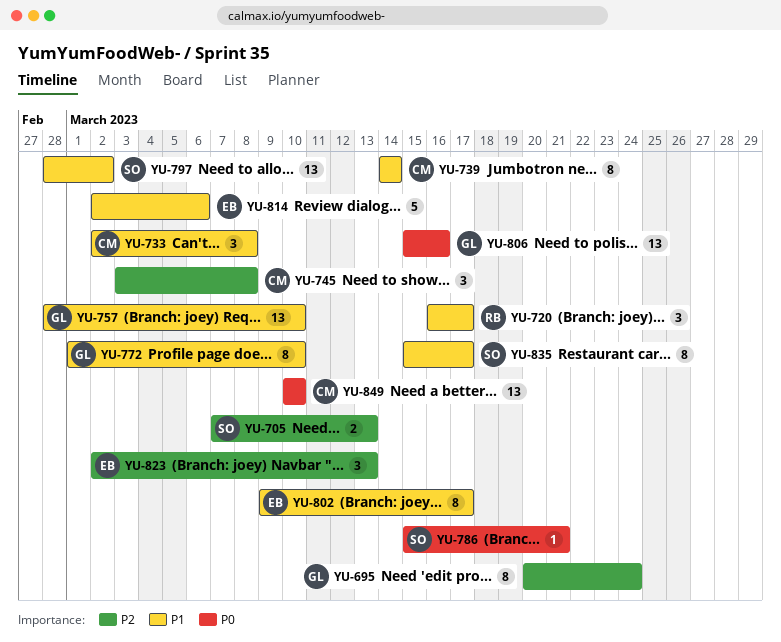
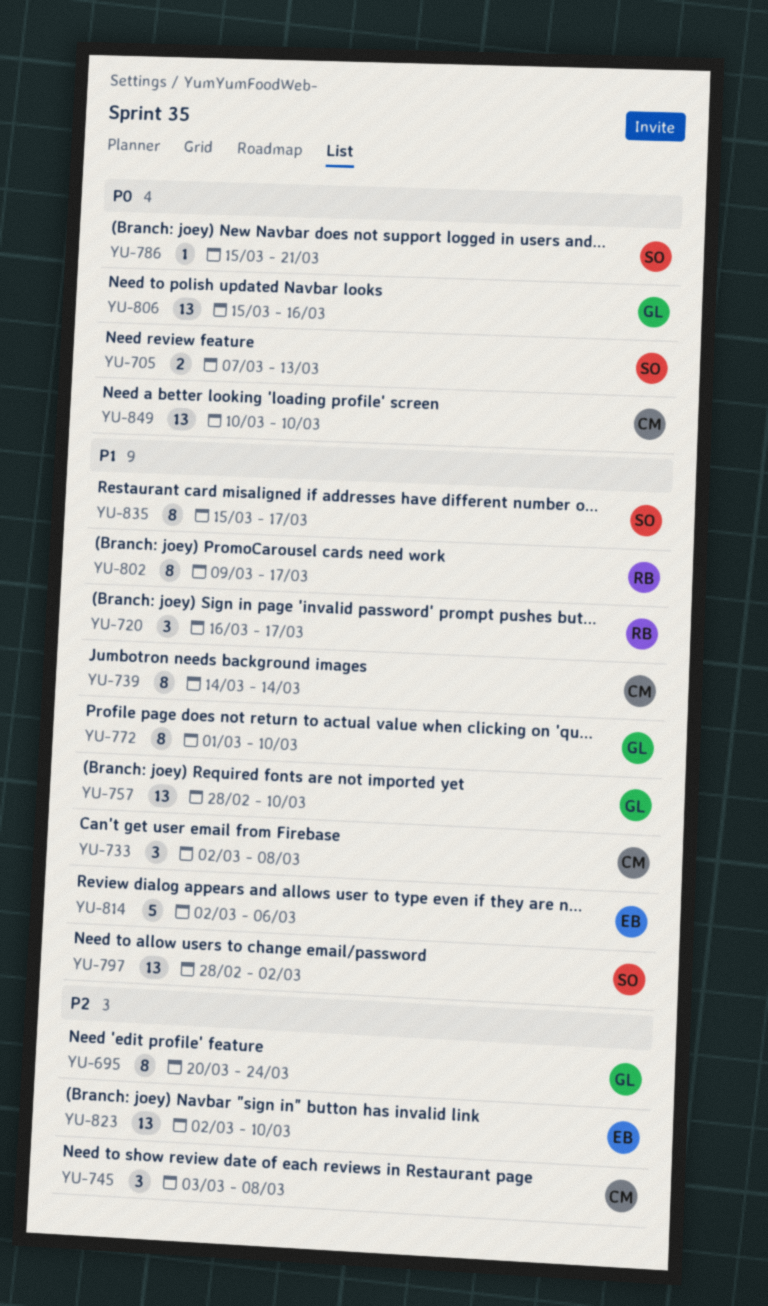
YU-705, priority: P2 -> P0
YU-802, owner: EB -> RB
YU-823, estimate: 3 -> 13
YU-823, due: Mar 13 -> Mar 10

